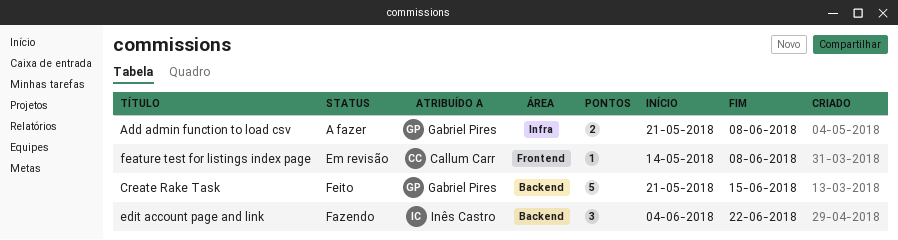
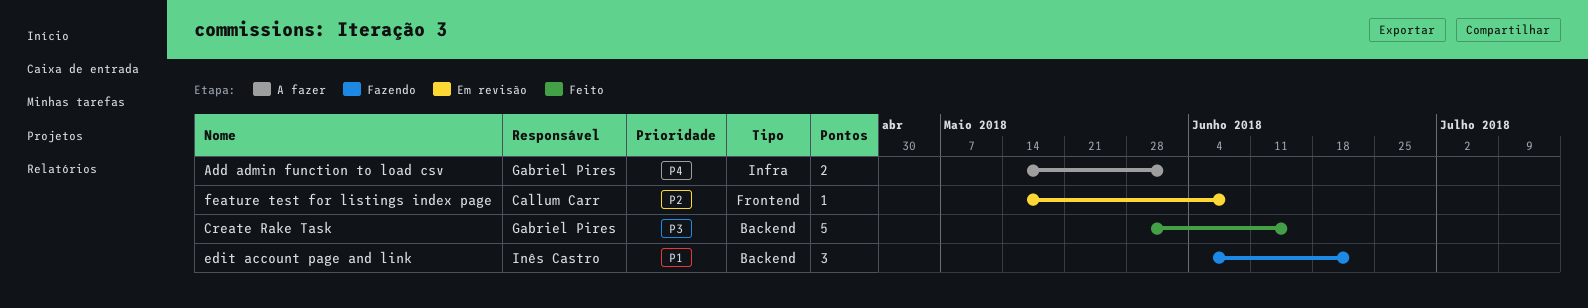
Add admin function to load csv, start: May 21 -> May 14
Add admin function to load csv, due: Jun 8 -> Jun 1
Create Rake Task, start: May 21 -> May 28

